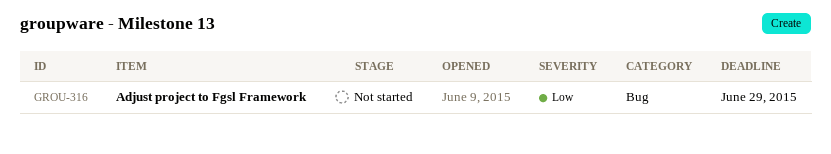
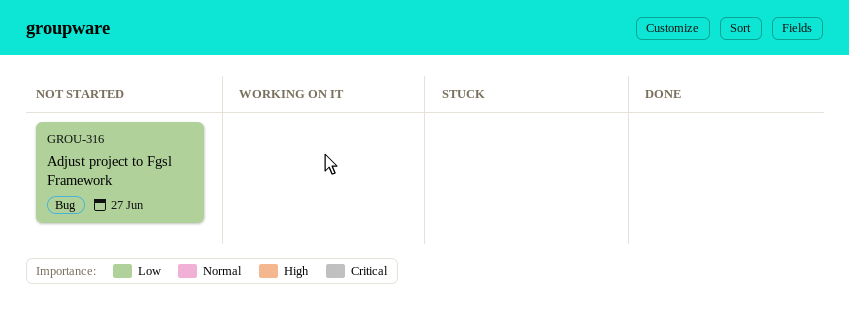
GROU-316, due: Jun 29 -> Jun 27

